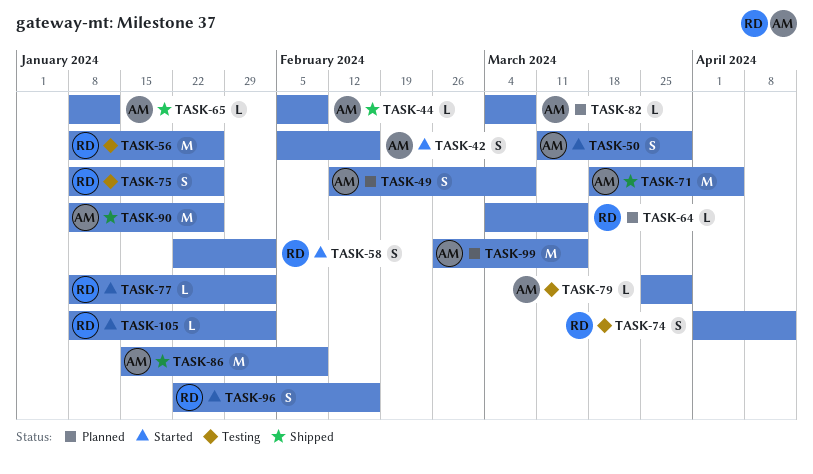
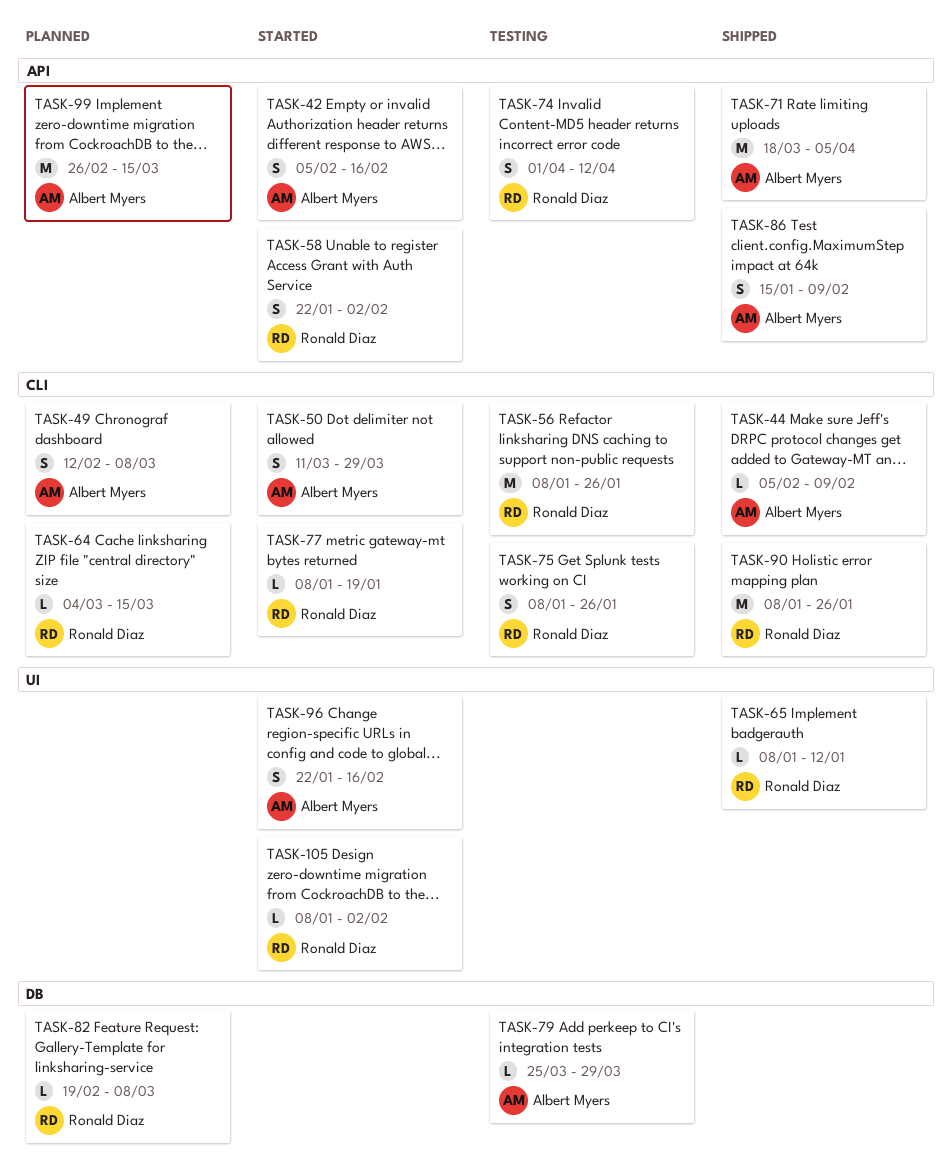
TASK-65, owner: Albert Myers -> Ronald Diaz
TASK-77, due: Feb 2 -> Jan 19
TASK-82, owner: Albert Myers -> Ronald Diaz
TASK-82, start: Mar 4 -> Feb 19
TASK-86, estimate: M -> S
TASK-90, owner: Albert Myers -> Ronald Diaz
TASK-96, owner: Ronald Diaz -> Albert Myers

